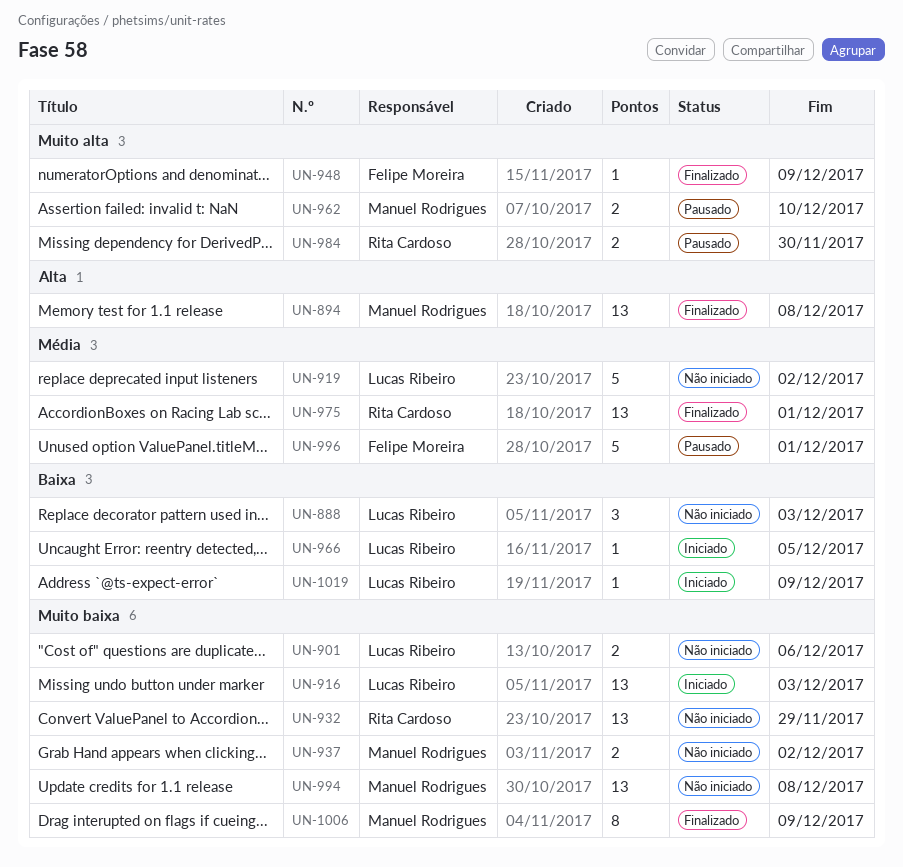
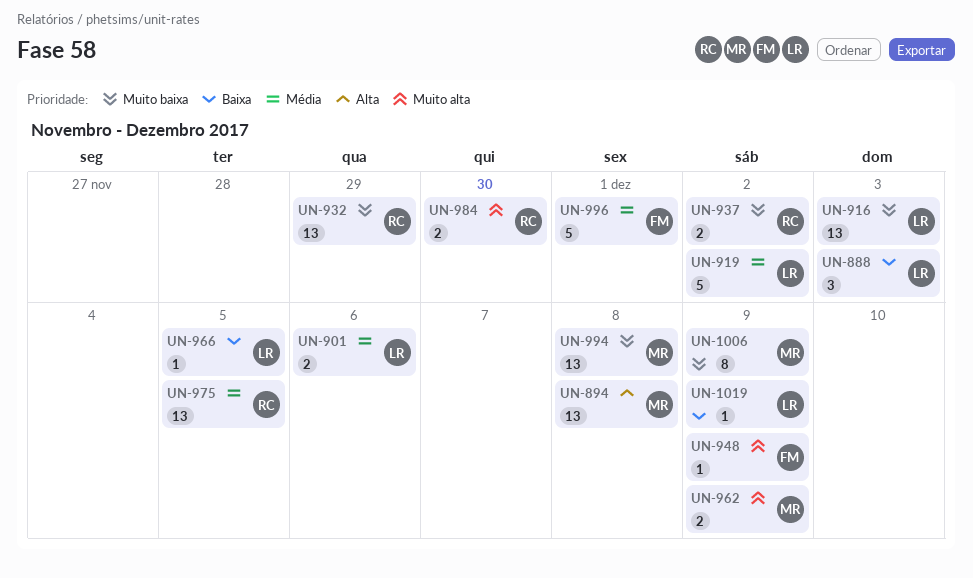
UN-901, priority: Muito baixa -> Média
UN-937, owner: Manuel Rodrigues -> Rita Cardoso
UN-962, due: Dec 10 -> Dec 9
UN-975, due: Dec 1 -> Dec 5

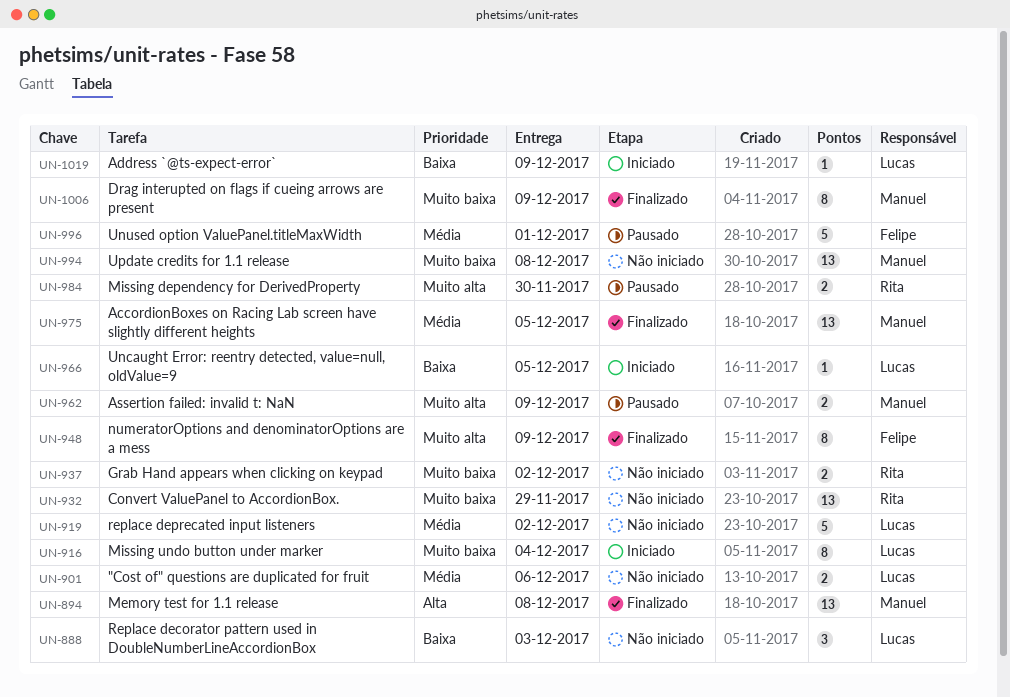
UN-916, estimate: 13 -> 8
UN-916, due: Dec 3 -> Dec 4
UN-948, estimate: 1 -> 8
UN-975, owner: Rita -> Manuel

